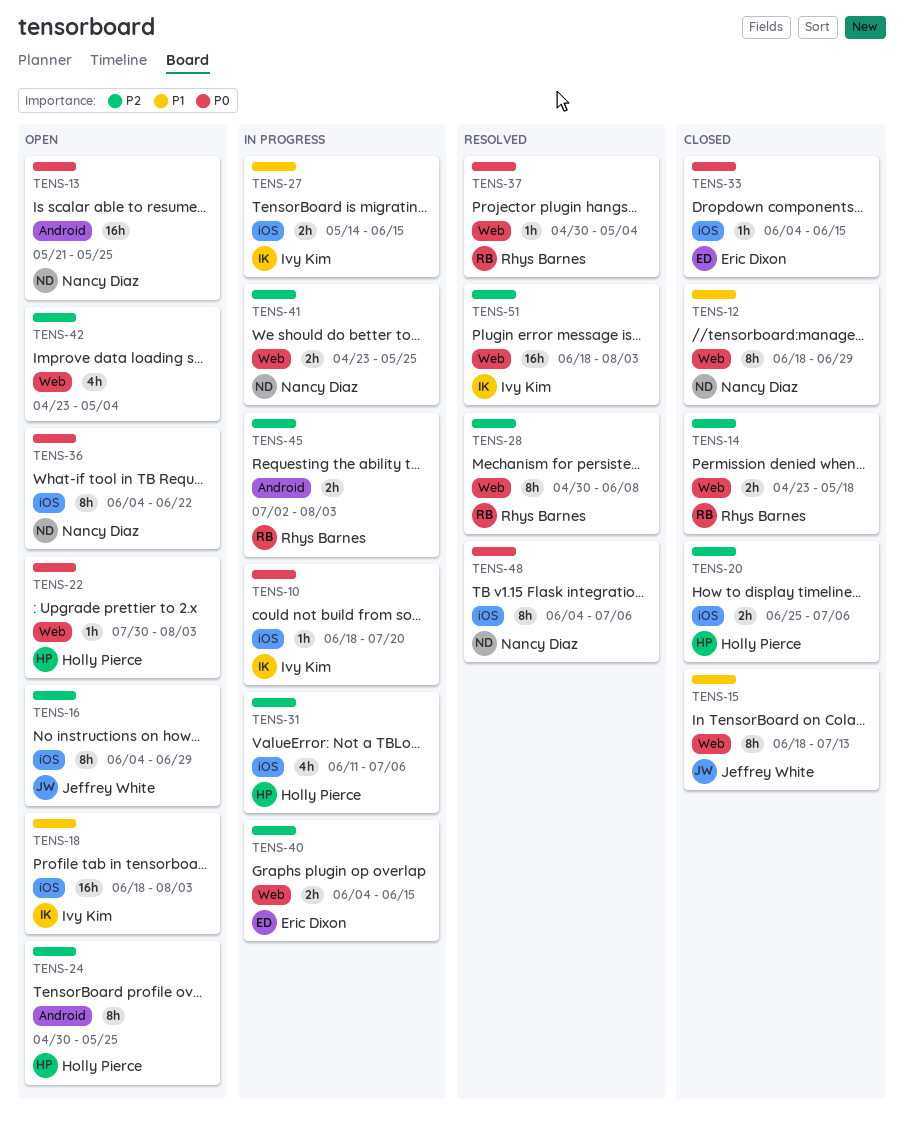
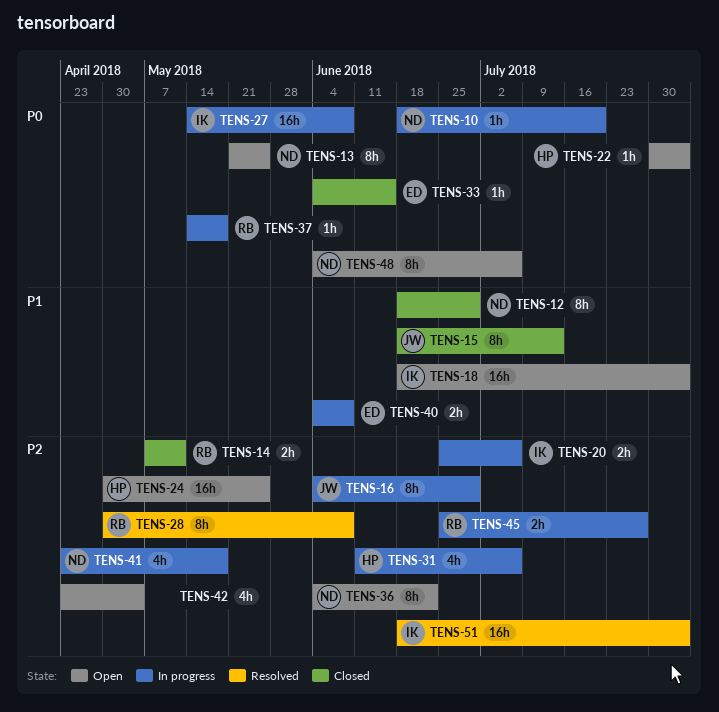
TENS-10, owner: Ivy Kim -> Nancy Diaz
TENS-13, estimate: 16h -> 8h
TENS-14, start: Apr 23 -> May 7
TENS-14, due: May 18 -> May 11
TENS-16, status: Open -> In progress
TENS-20, status: Closed -> In progress
TENS-20, owner: Holly Pierce -> Ivy Kim
TENS-24, estimate: 8h -> 16h
TENS-27, priority: P1 -> P0
TENS-27, estimate: 2h -> 16h
TENS-27, due: Jun 15 -> Jun 8
TENS-36, priority: P0 -> P2
TENS-37, status: Resolved -> In progress
TENS-37, start: Apr 30 -> May 14
TENS-37, due: May 4 -> May 18
TENS-40, priority: P2 -> P1
TENS-40, due: Jun 15 -> Jun 8
TENS-41, estimate: 2h -> 4h
TENS-41, due: May 25 -> May 18
TENS-45, start: Jul 2 -> Jun 25
TENS-45, due: Aug 3 -> Jul 27
TENS-48, status: Resolved -> Open

